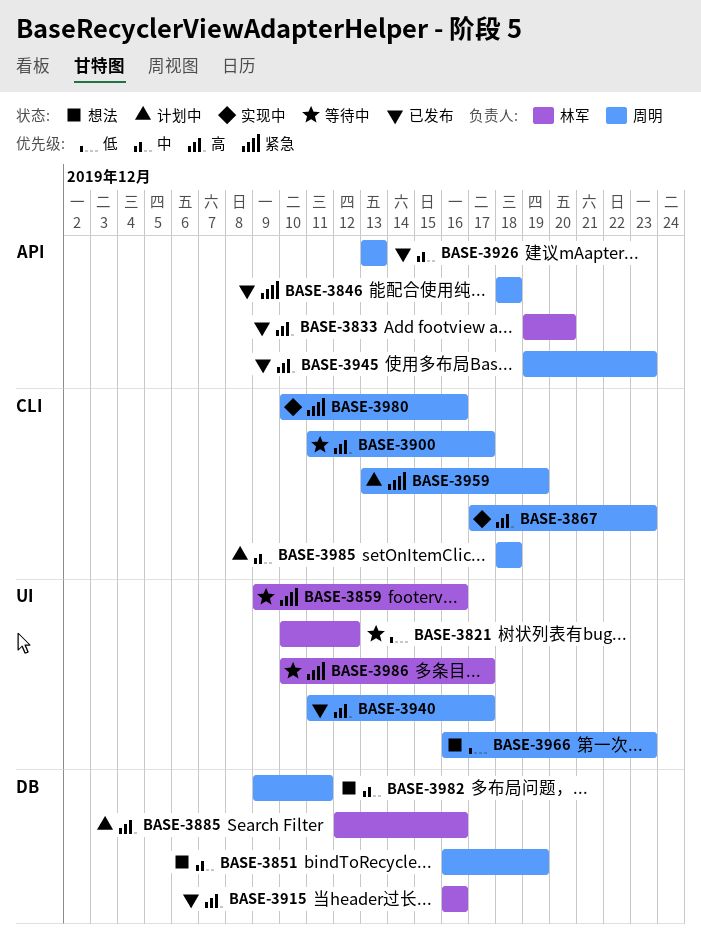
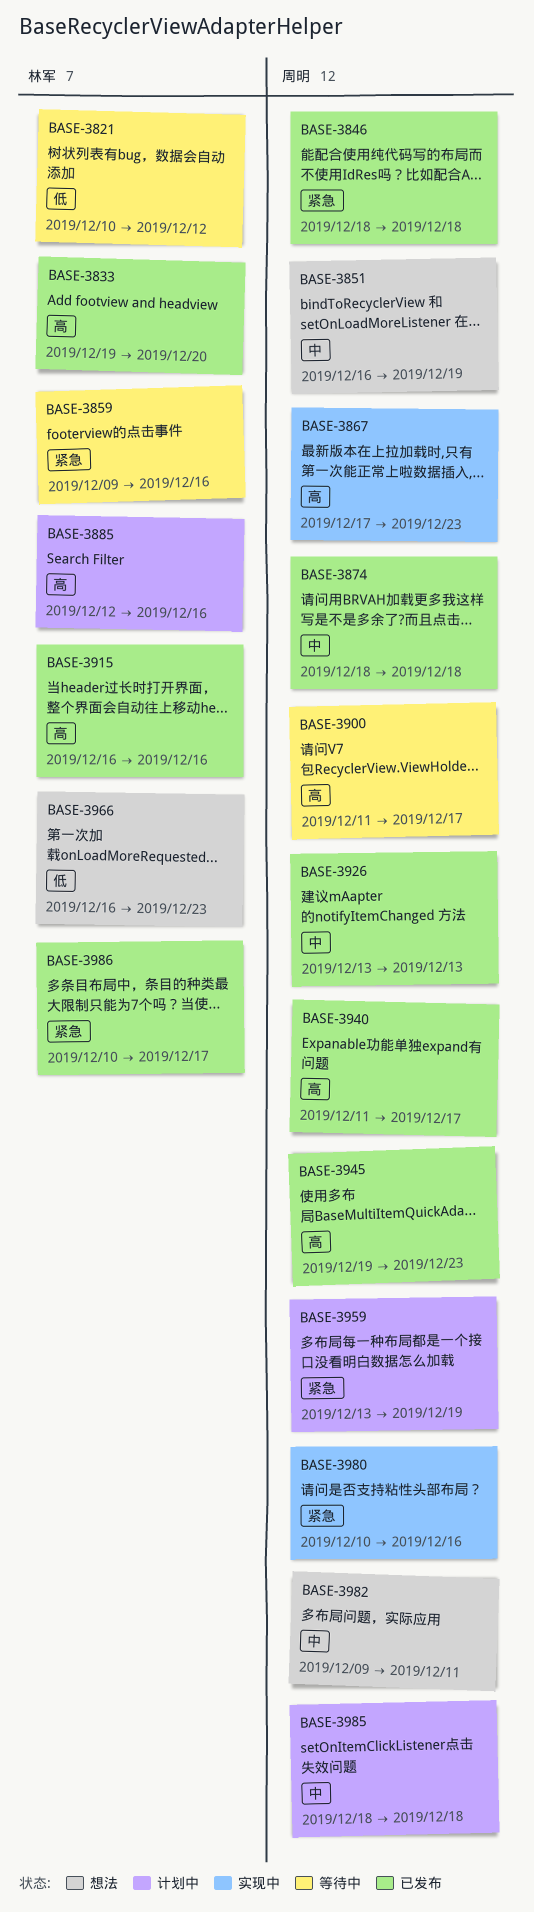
BASE-3874: none -> present
BASE-3966, owner: 周明 -> 林军
BASE-3986, status: 等待中 -> 已发布

